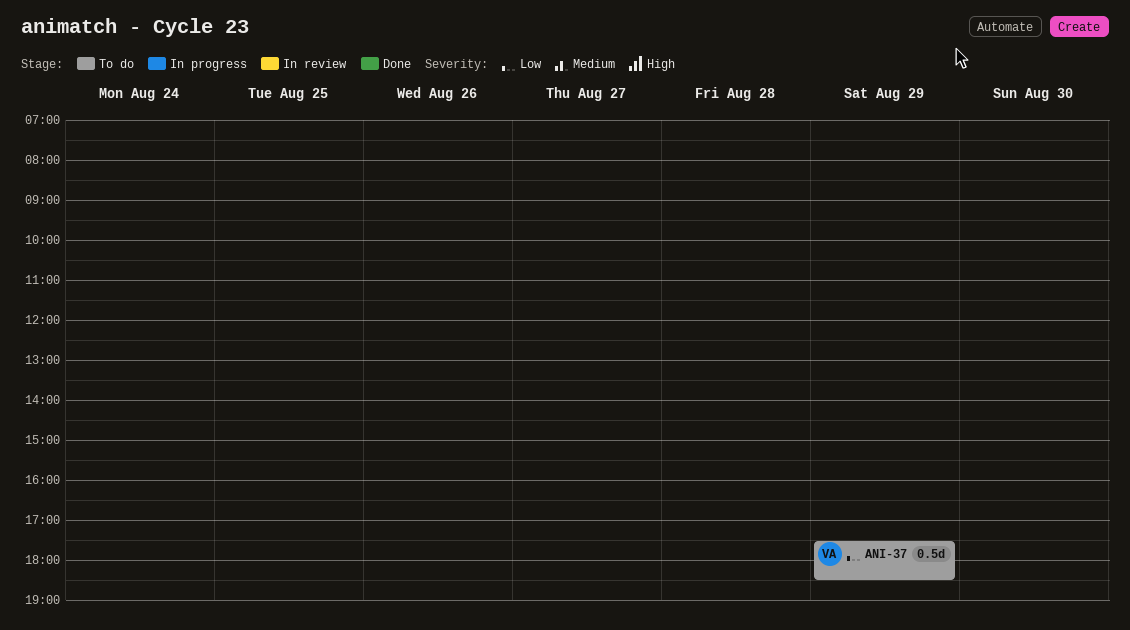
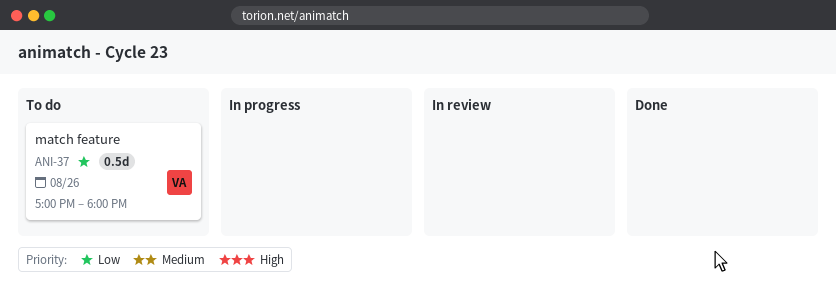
ANI-37, day: Aug 29 -> Aug 26
ANI-37, begins: 17:30 -> 17:00
ANI-37, ends: 18:30 -> 18:00

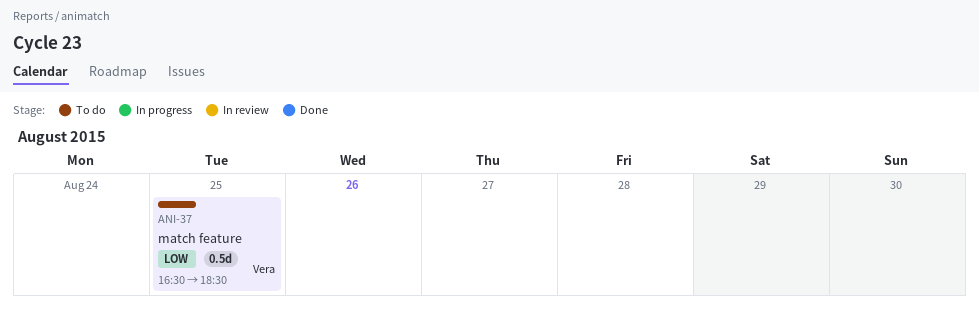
ANI-37, day: Aug 26 -> Aug 25
ANI-37, begins: 17:00 -> 16:30
ANI-37, ends: 18:00 -> 18:30

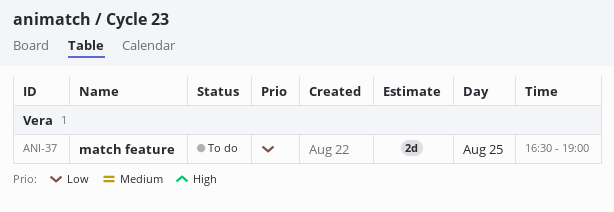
ANI-37, estimate: 0.5d -> 2d
ANI-37, ends: 18:30 -> 19:00

